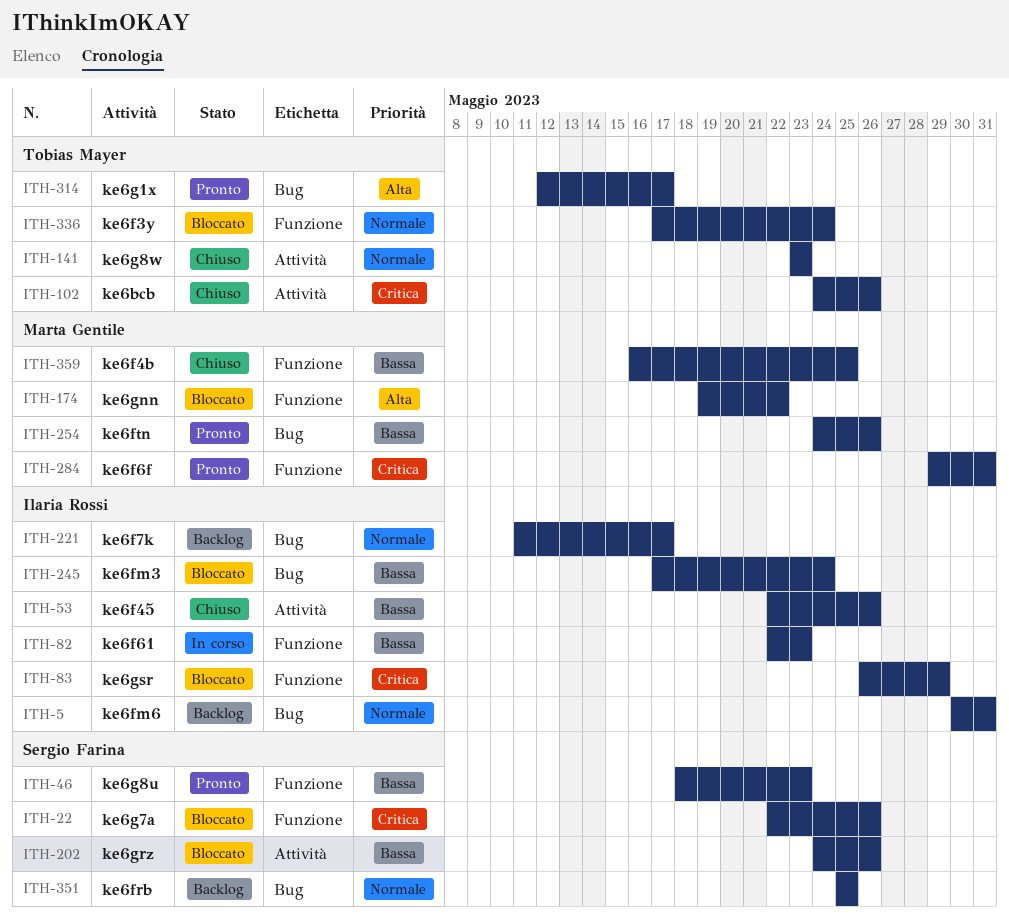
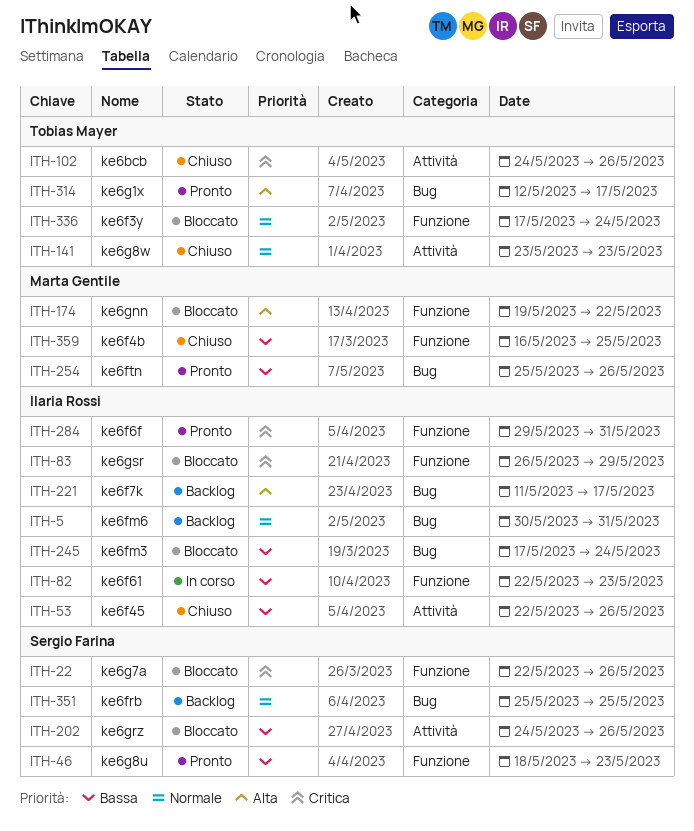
ITH-221, priority: Normale -> Alta
ITH-254, start: May 24 -> May 25
ITH-284, owner: Marta Gentile -> Ilaria Rossi

